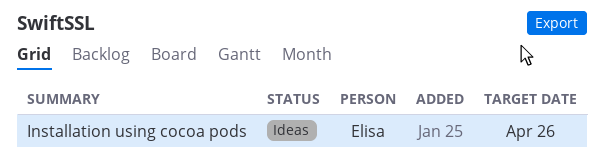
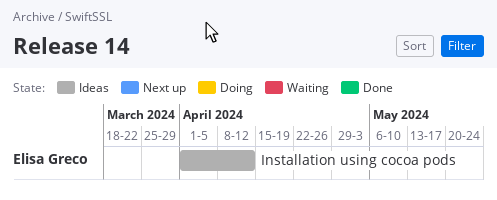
Installation using cocoa pods, due: Apr 26 -> Apr 12

